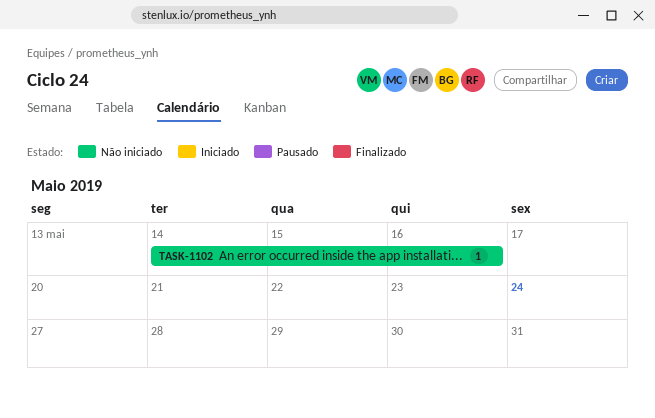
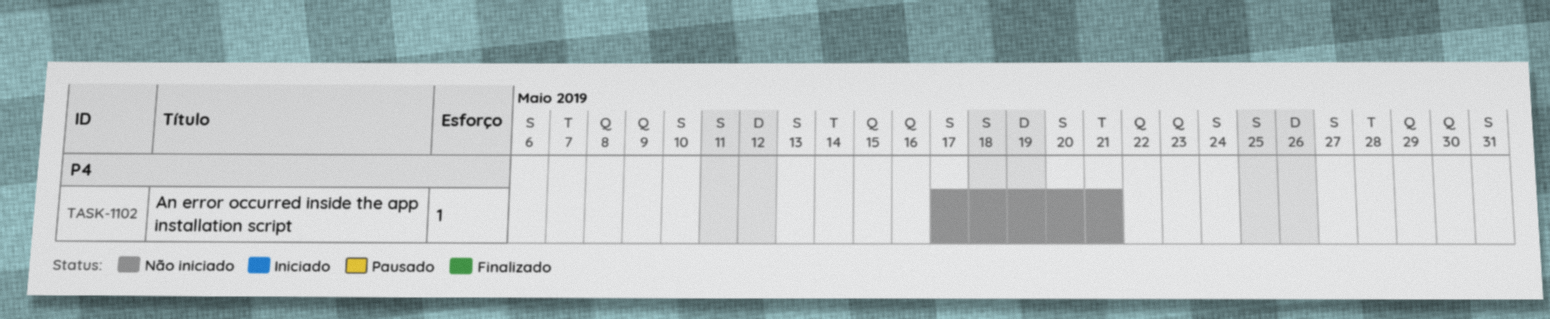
TASK-1102, start: May 14 -> May 17
TASK-1102, due: May 16 -> May 21

